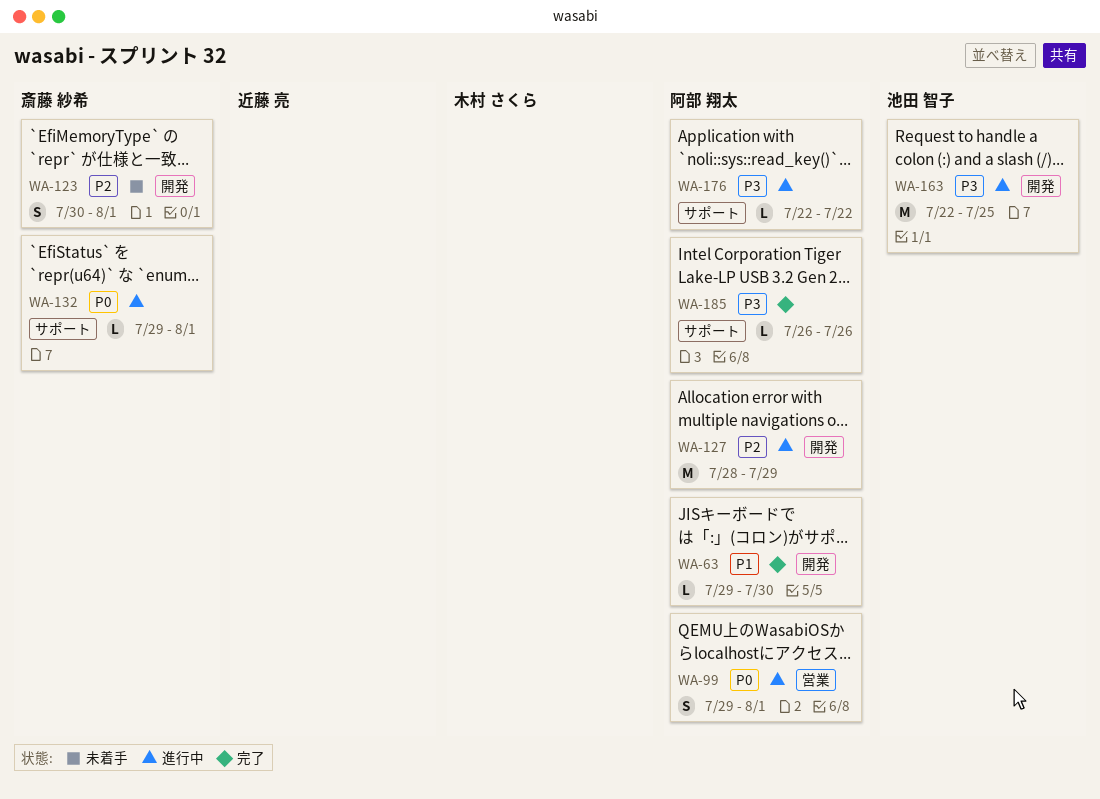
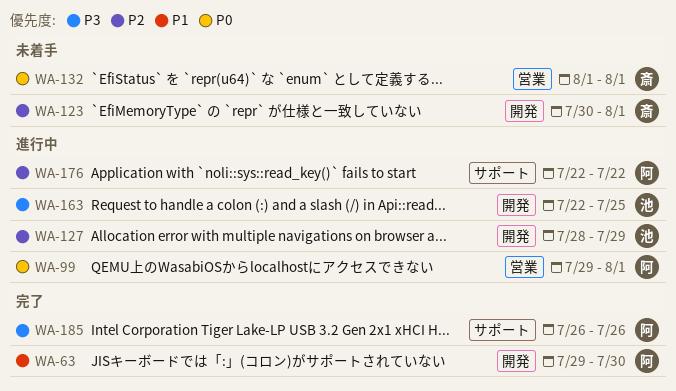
WA-127, owner: 阿部 翔太 -> 池田 智子
WA-132, status: 進行中 -> 未着手
WA-132, label: サポート -> 営業
WA-132, start: Jul 29 -> Aug 1
WA-176, priority: P3 -> P2

